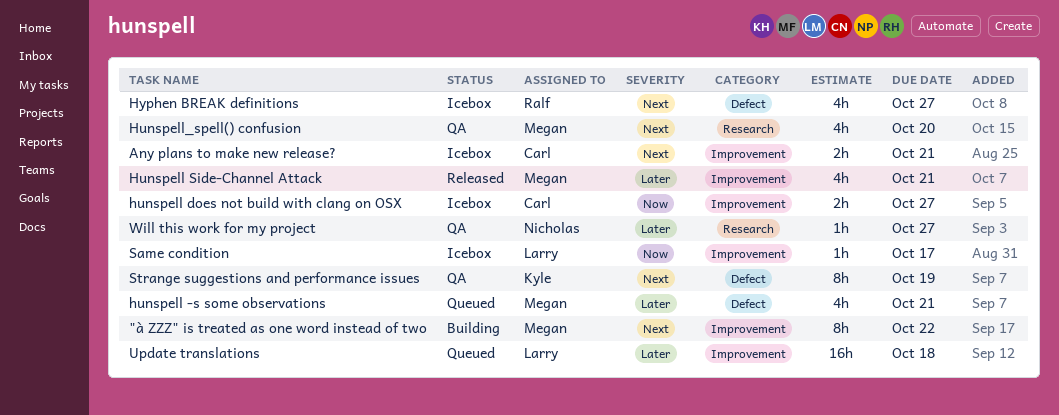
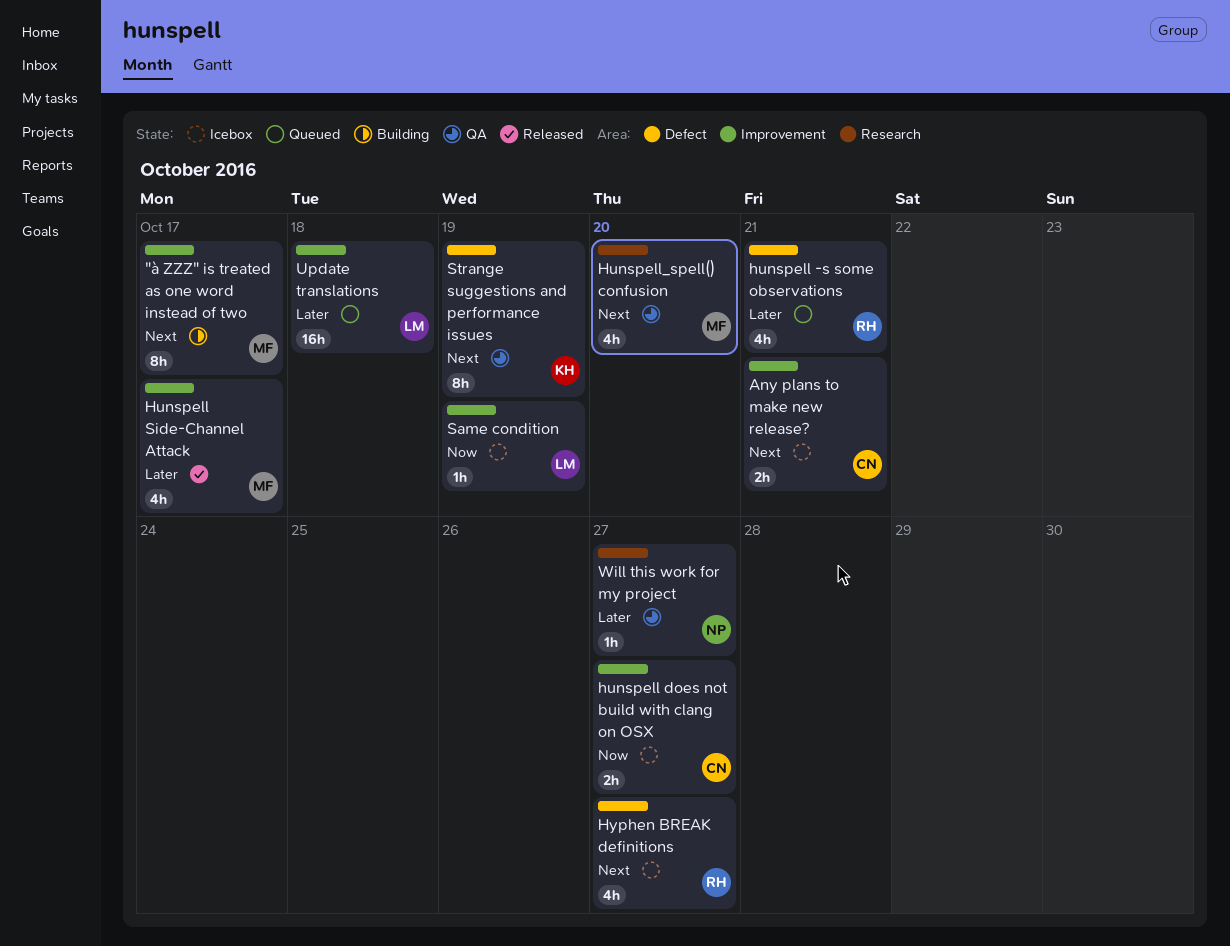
"à ZZZ" is treated as one word instead of two, due: Oct 22 -> Oct 17
hunspell -s some observations, owner: Megan -> Ralf
Hunspell Side-Channel Attack, due: Oct 21 -> Oct 17
Same condition, due: Oct 17 -> Oct 19

